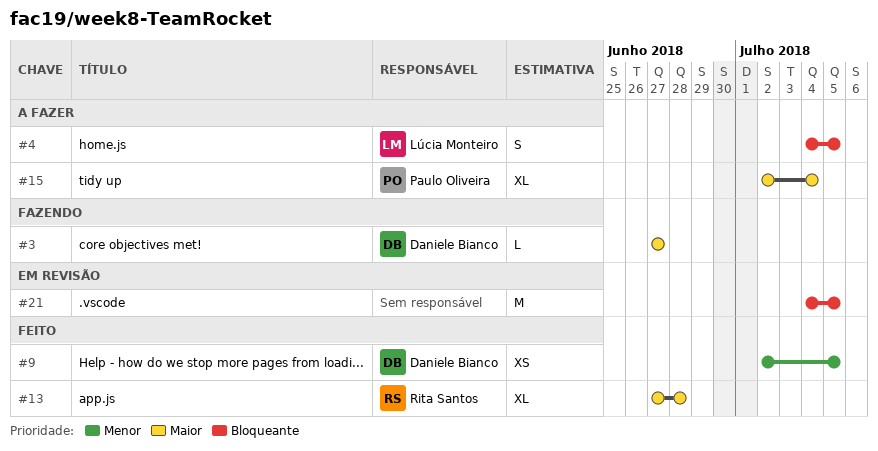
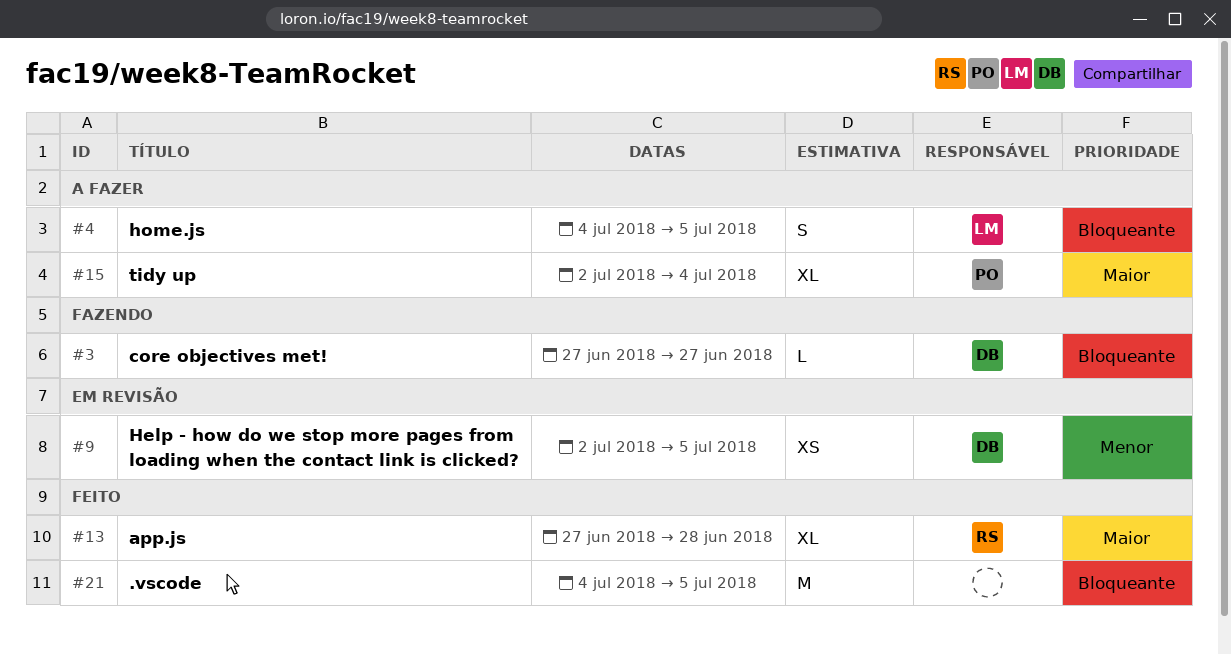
#3, priority: Maior -> Bloqueante
#9, status: Feito -> Em revisão
#21, status: Em revisão -> Feito

